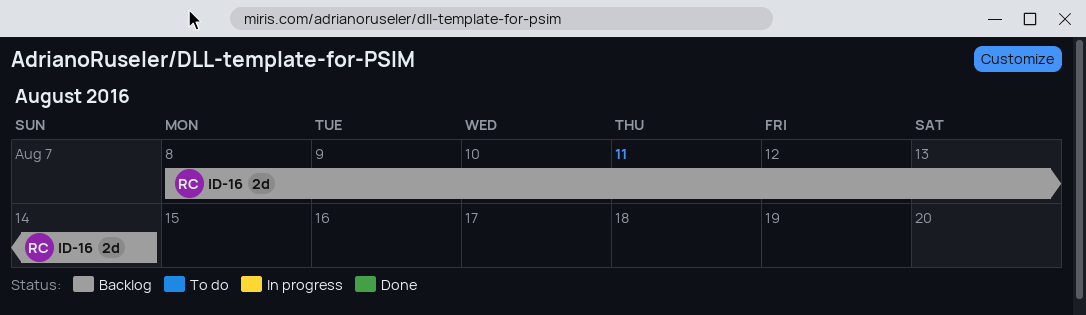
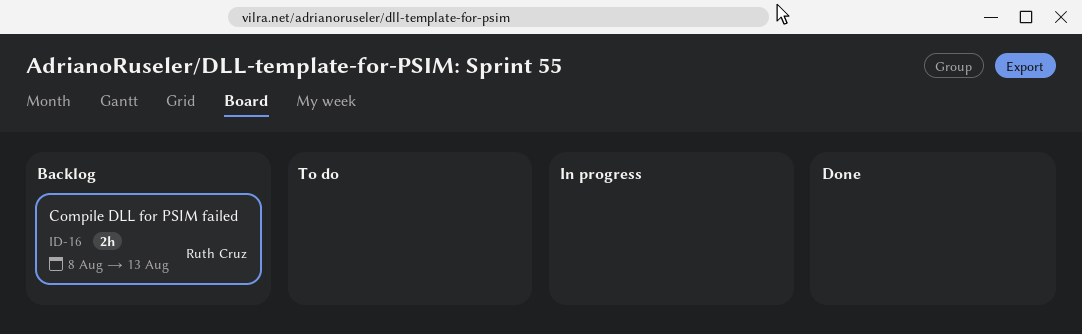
ID-16, estimate: 2d -> 2h
ID-16, due: Aug 14 -> Aug 13

